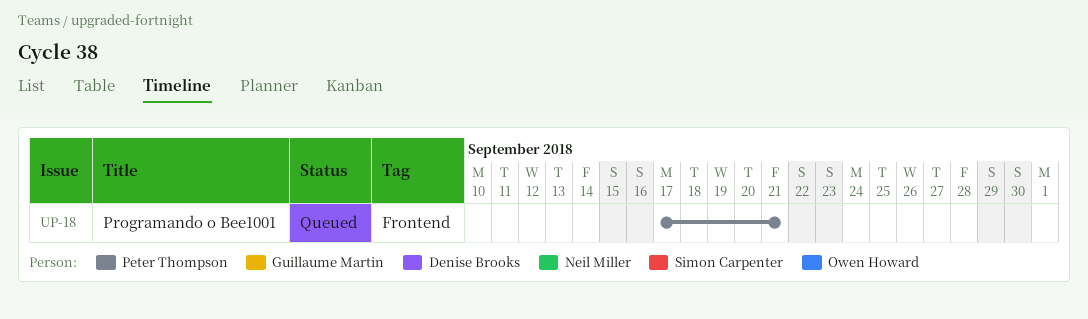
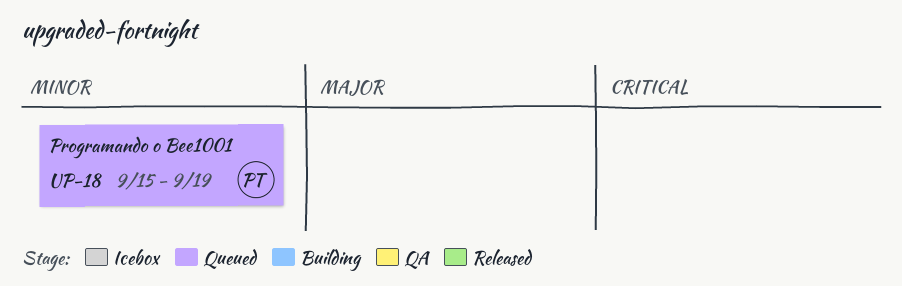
UP-18, start: Sep 17 -> Sep 15
UP-18, due: Sep 21 -> Sep 19

